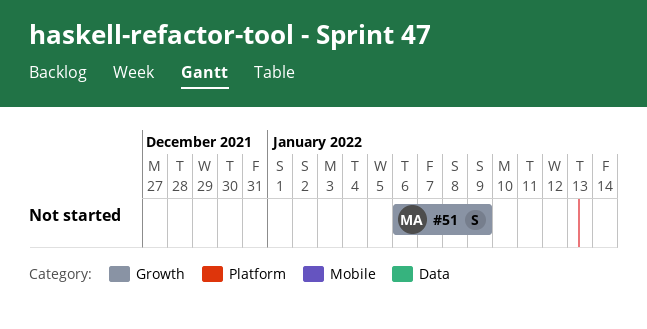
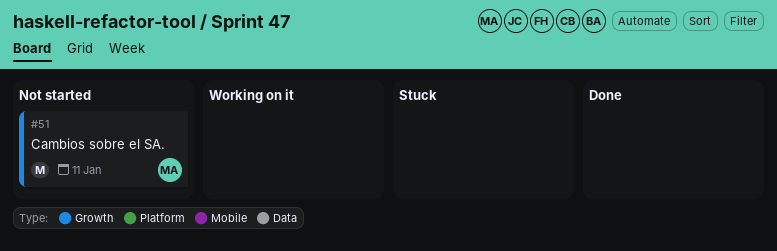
#51, estimate: S -> M
#51, due: Jan 9 -> Jan 11

